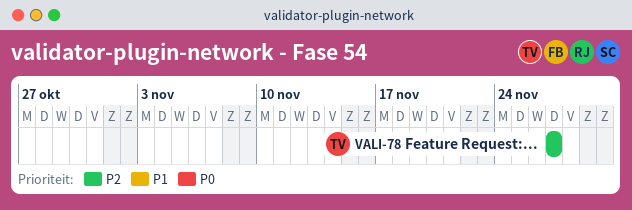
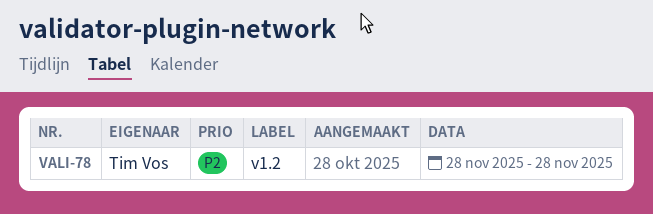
VALI-78, start: Nov 27 -> Nov 28
VALI-78, due: Nov 27 -> Nov 28

